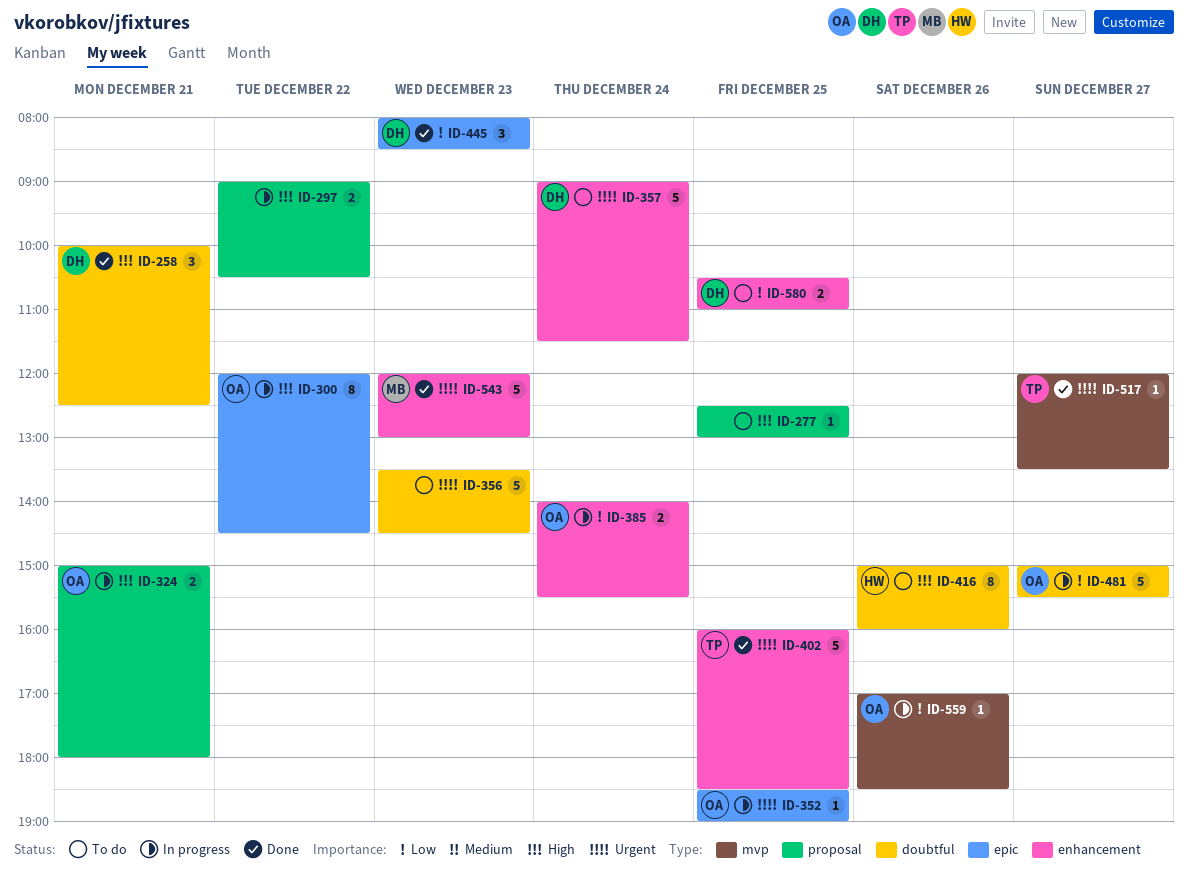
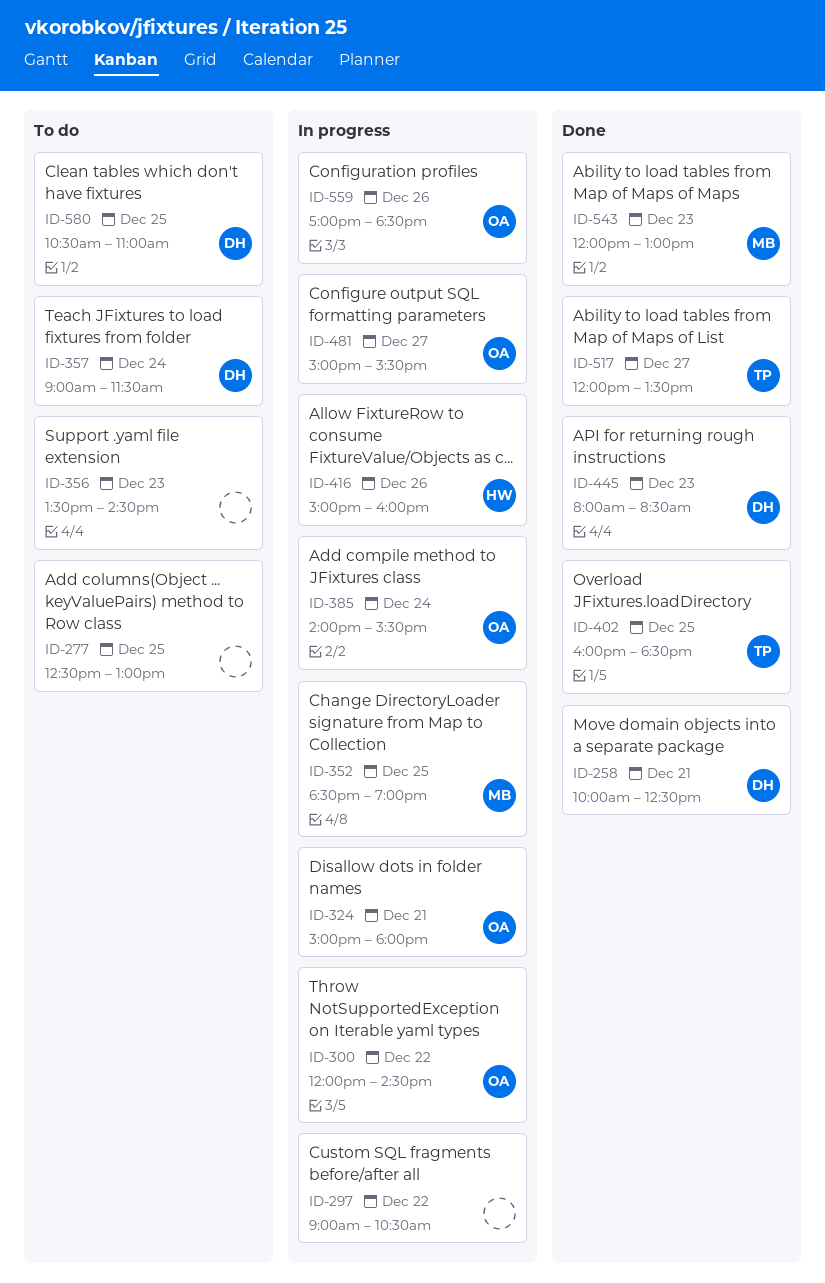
ID-352, owner: OA -> MB
ID-416, status: To do -> In progress

